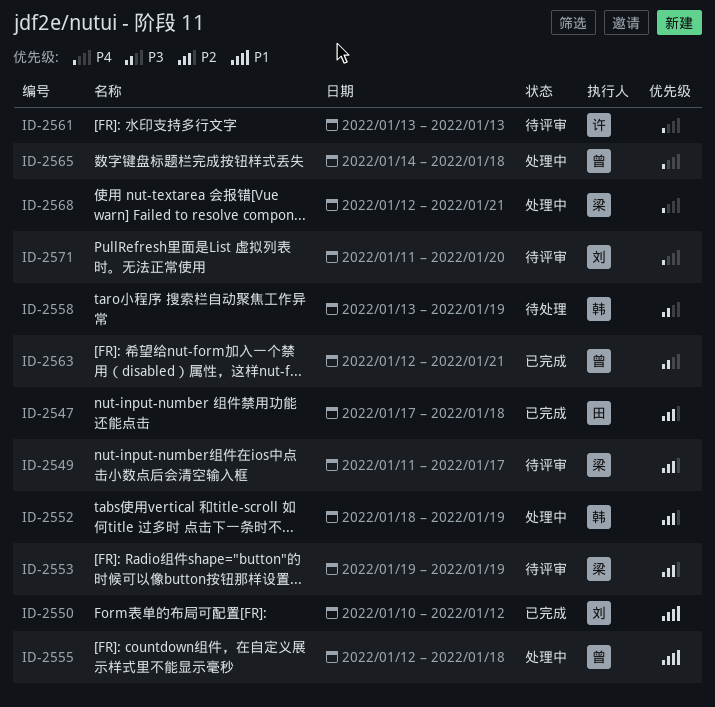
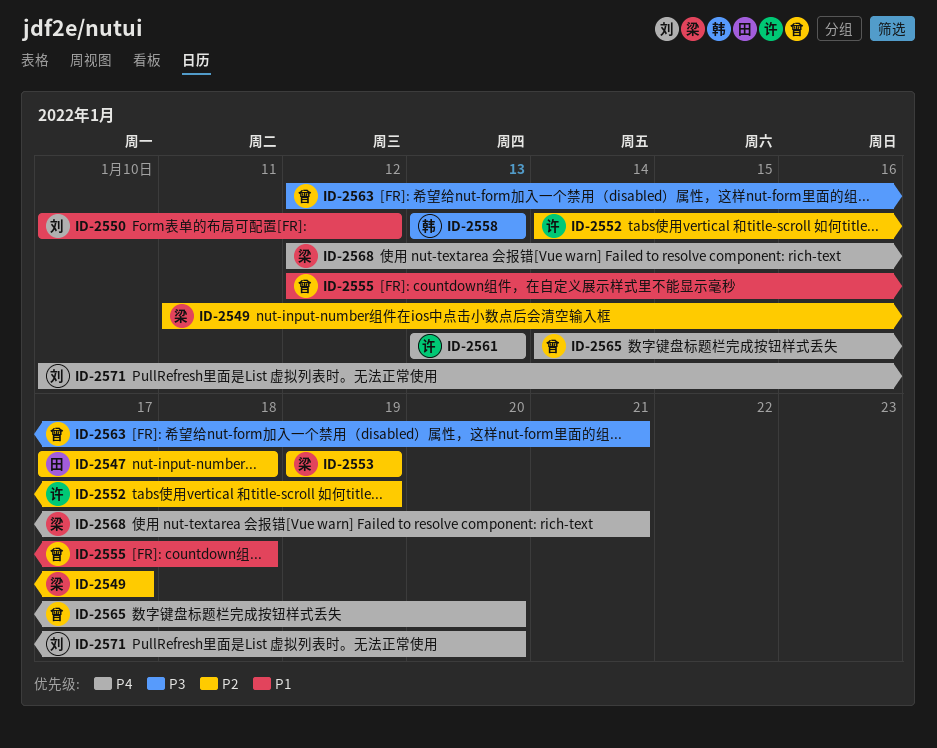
ID-2552, owner: 韩 -> 许
ID-2552, start: Jan 18 -> Jan 14
ID-2558, due: Jan 19 -> Jan 13
ID-2565, due: Jan 18 -> Jan 20
ID-2571, start: Jan 11 -> Jan 10

